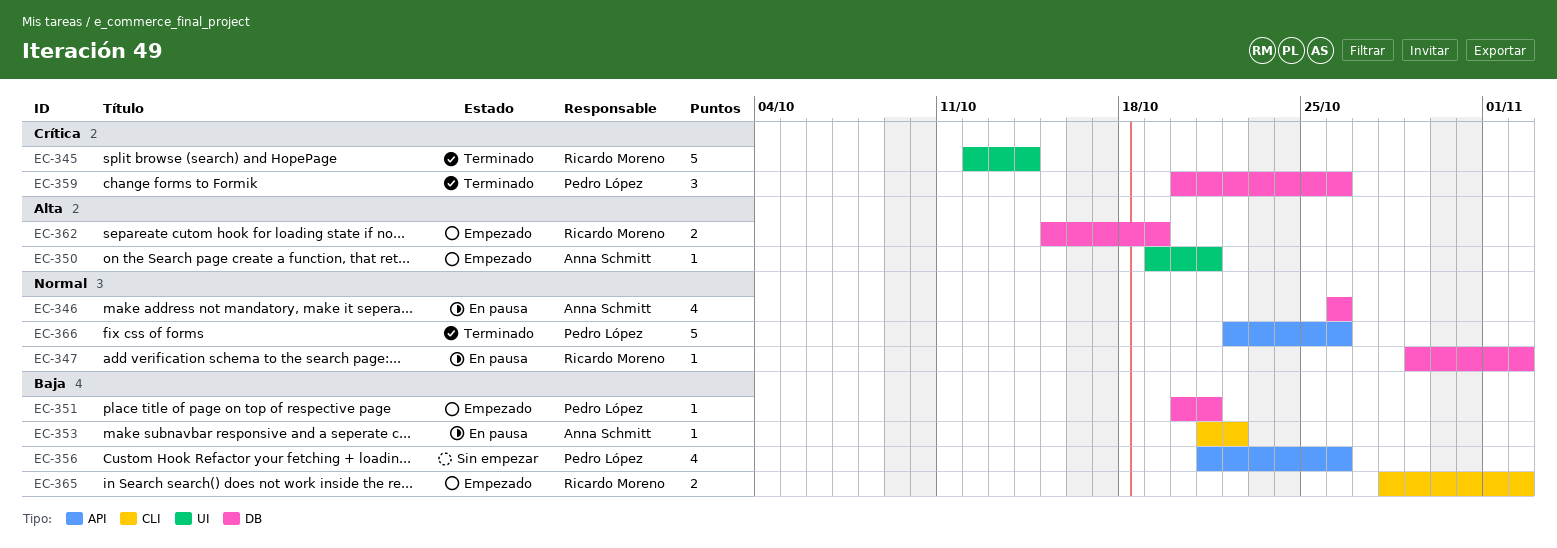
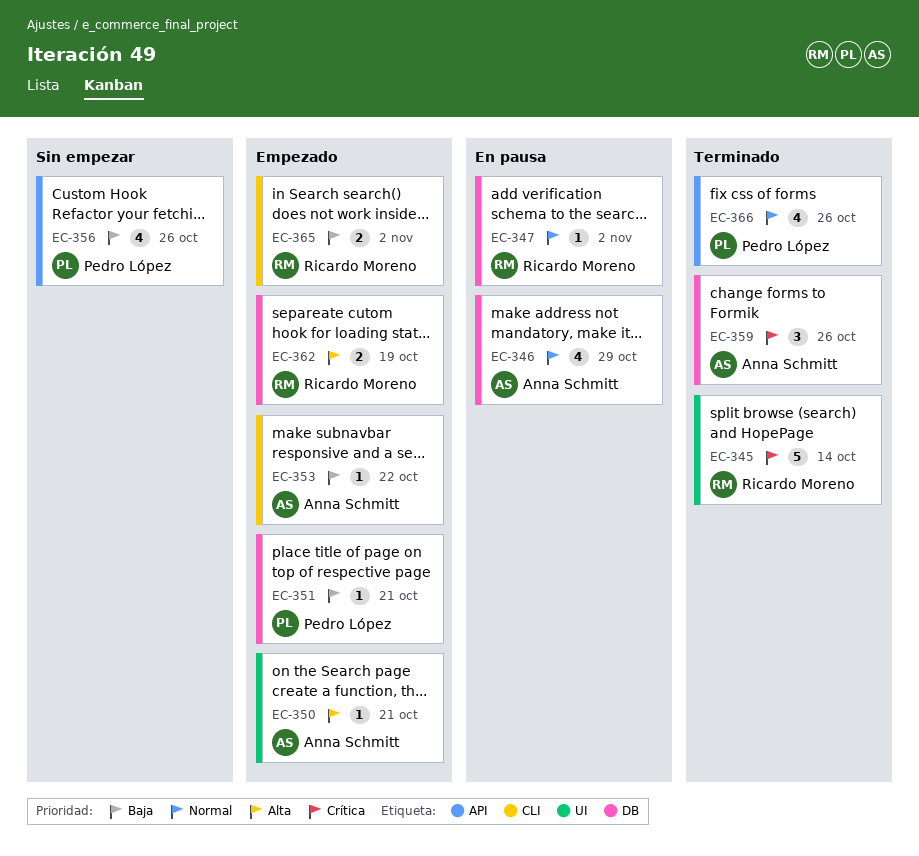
EC-346, due: Oct 26 -> Oct 29
EC-353, status: En pausa -> Empezado
EC-359, owner: Pedro López -> Anna Schmitt
EC-366, estimate: 5 -> 4

